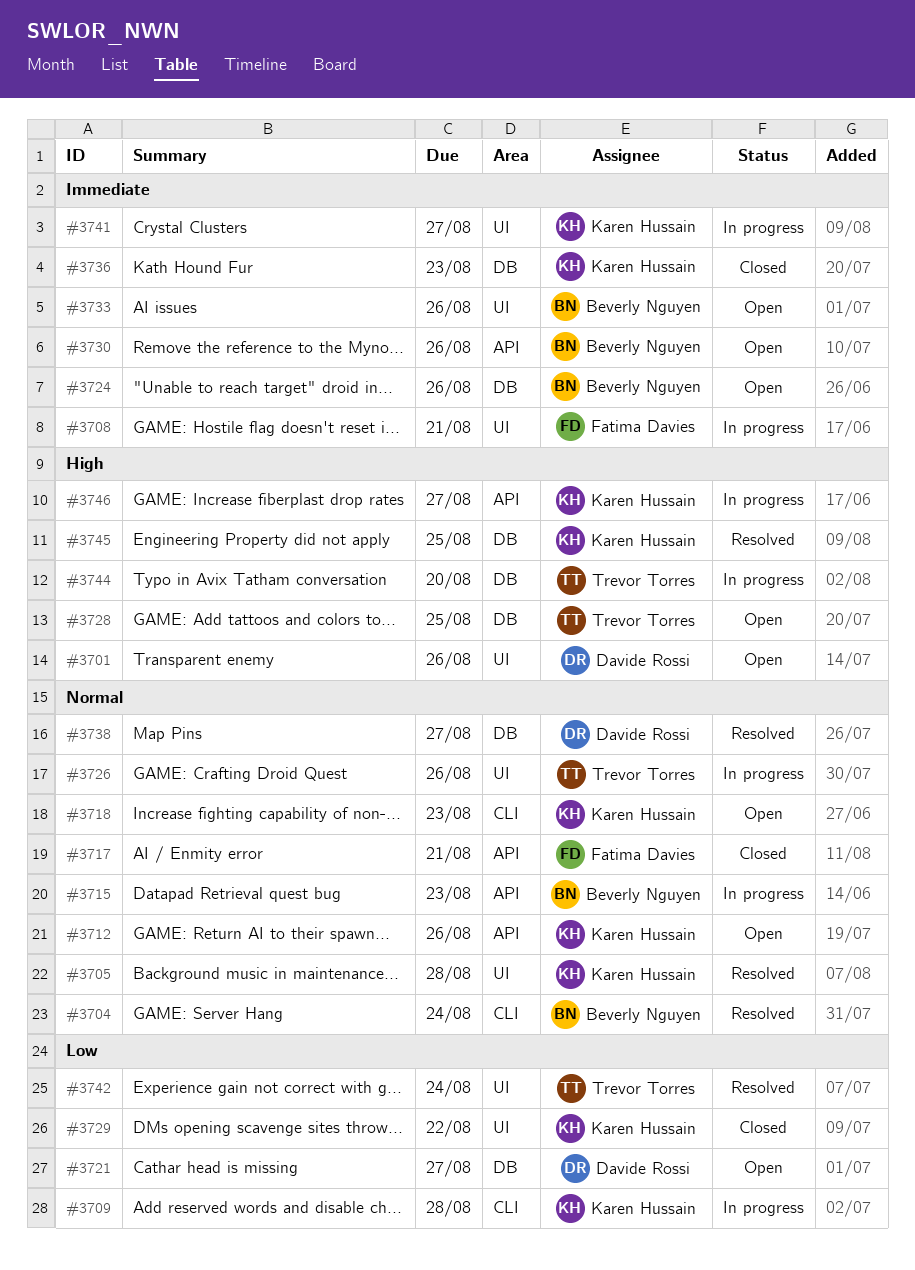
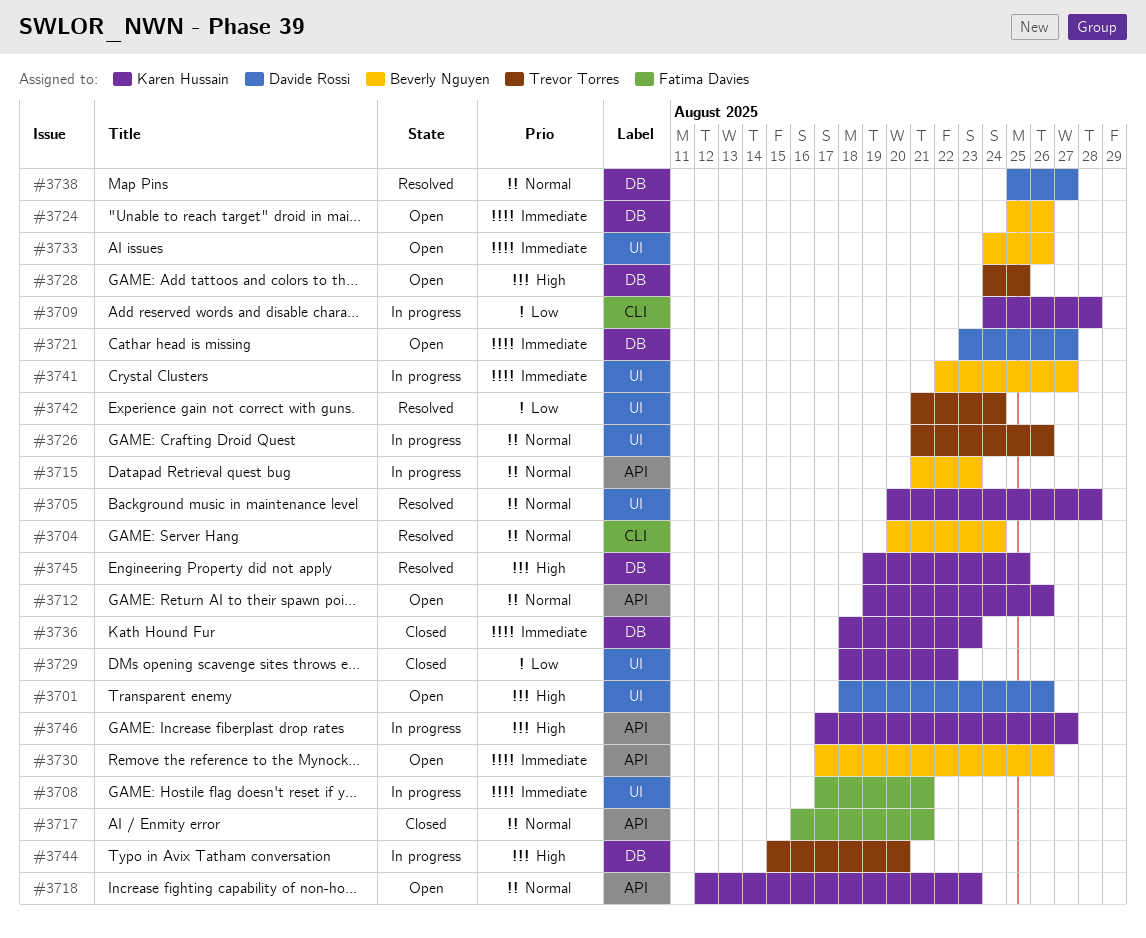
#3718, label: CLI -> API
#3721, priority: Low -> Immediate
#3741, owner: Karen Hussain -> Beverly Nguyen

